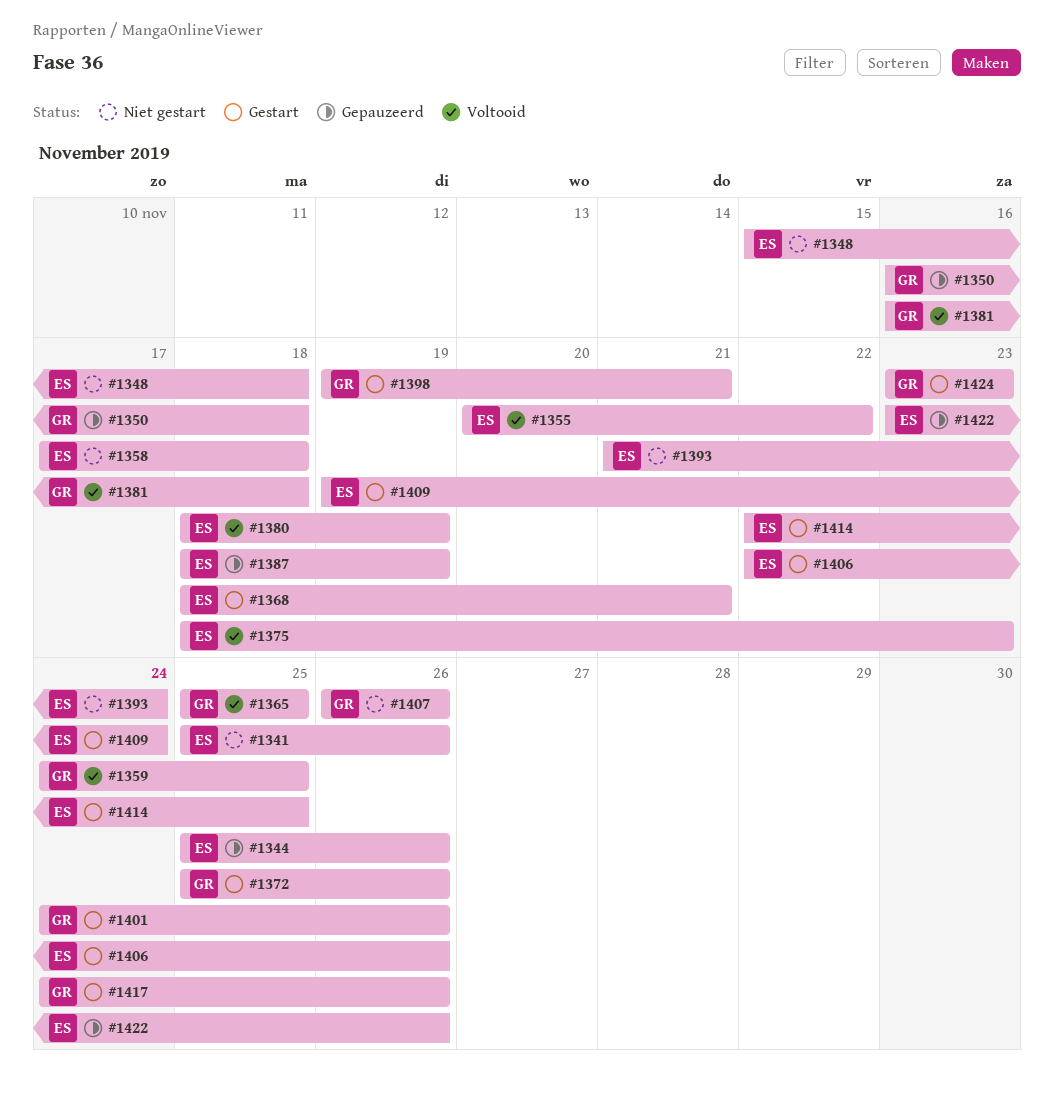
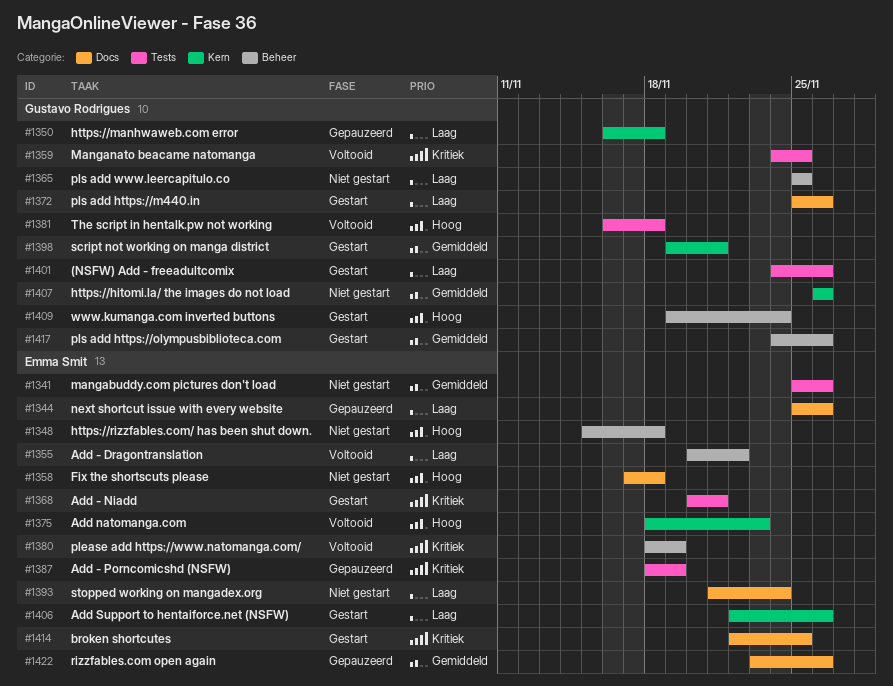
#1365, status: Voltooid -> Niet gestart
#1368, start: Nov 18 -> Nov 20
#1409, owner: Emma Smit -> Gustavo Rodrigues
#1424: present -> none

